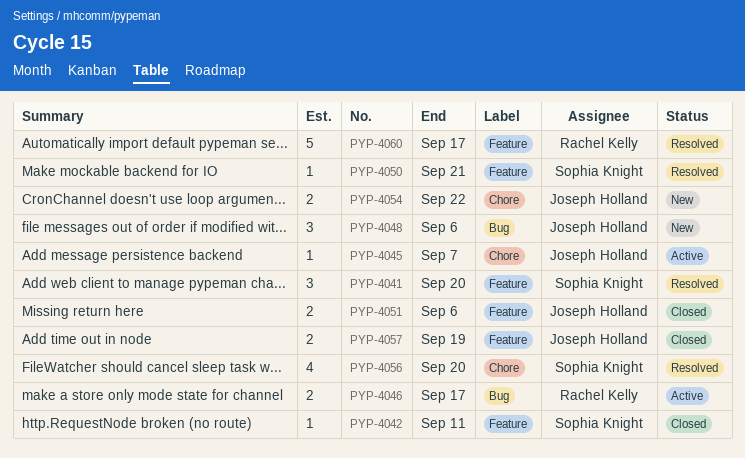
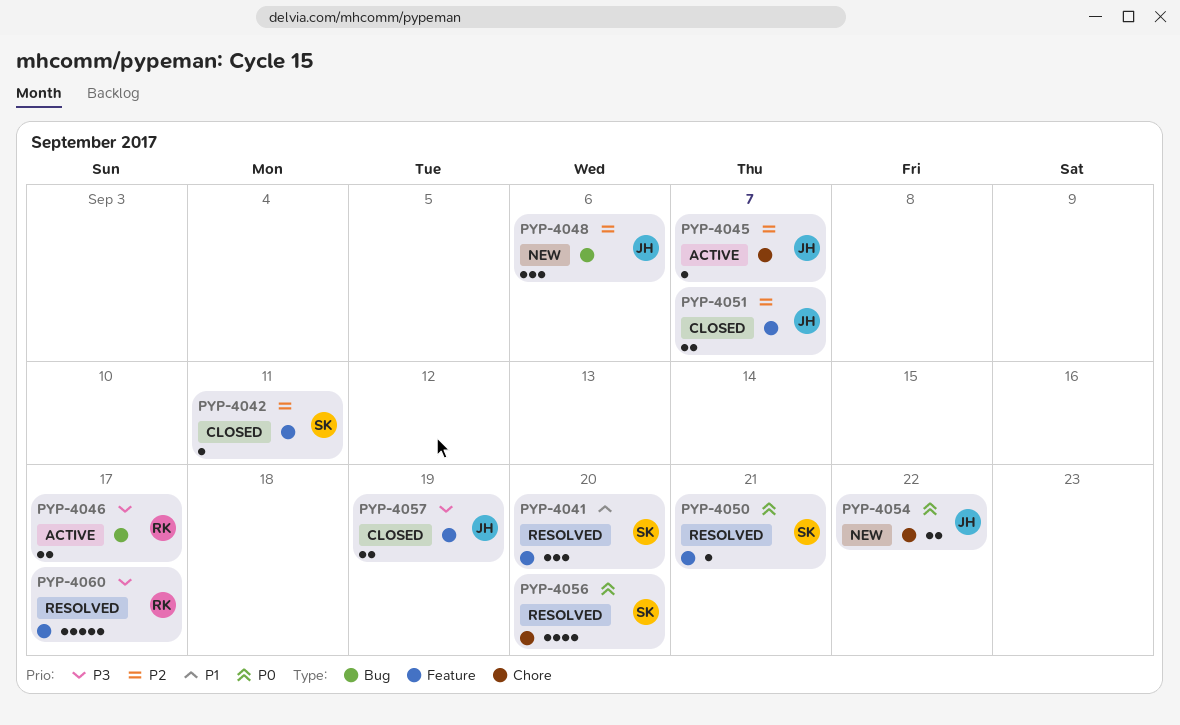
PYP-4051, due: Sep 6 -> Sep 7

